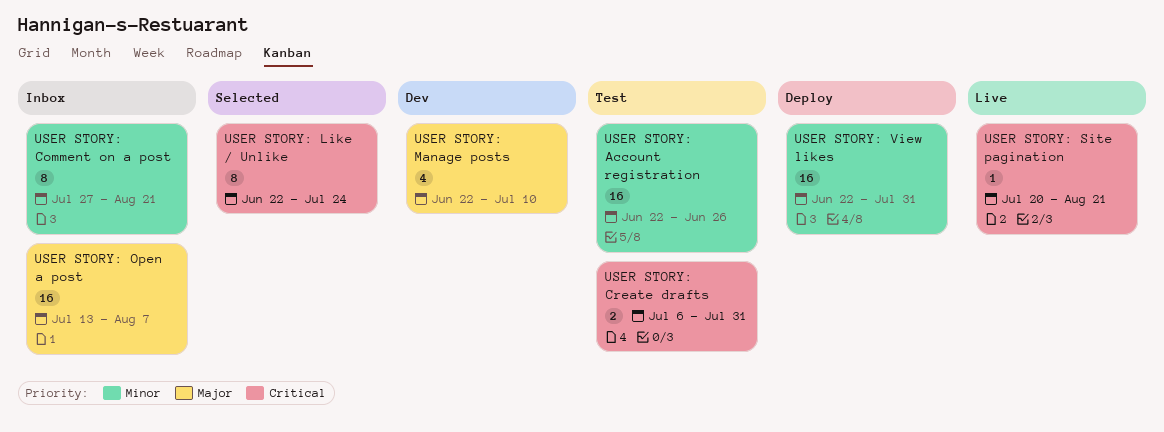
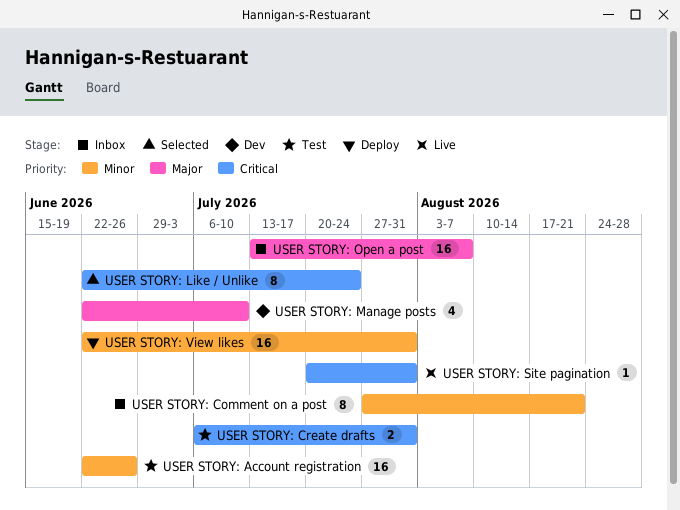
USER STORY: Site pagination, due: Aug 21 -> Jul 31

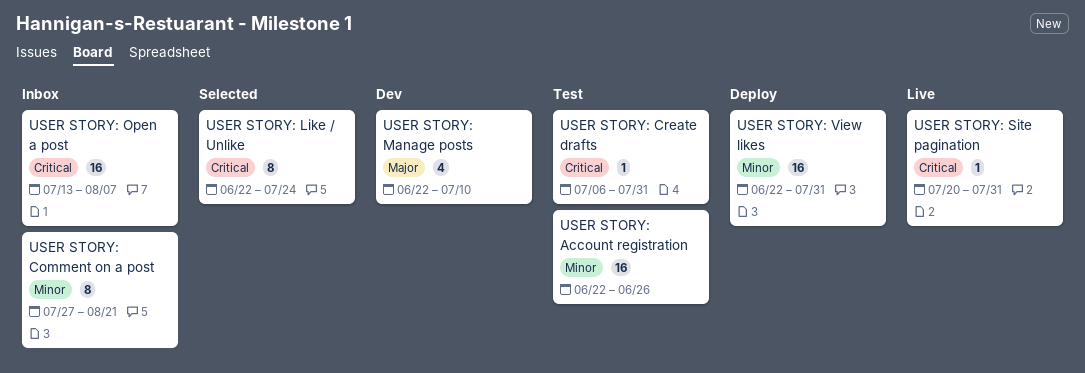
USER STORY: Create drafts, estimate: 2 -> 1
USER STORY: Open a post, priority: Major -> Critical

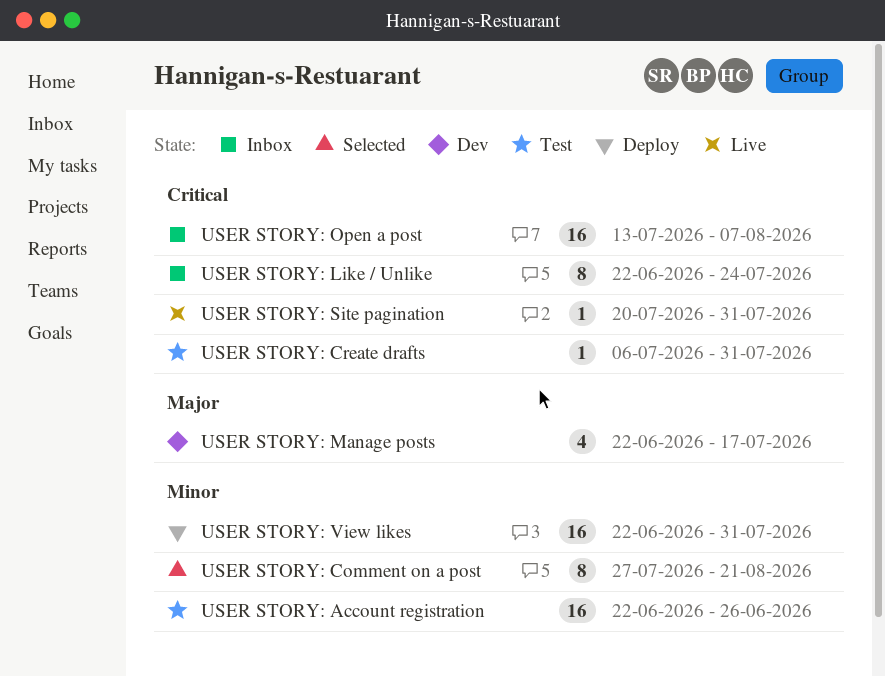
USER STORY: Comment on a post, status: Inbox -> Selected
USER STORY: Like / Unlike, status: Selected -> Inbox
USER STORY: Manage posts, due: Jul 10 -> Jul 17

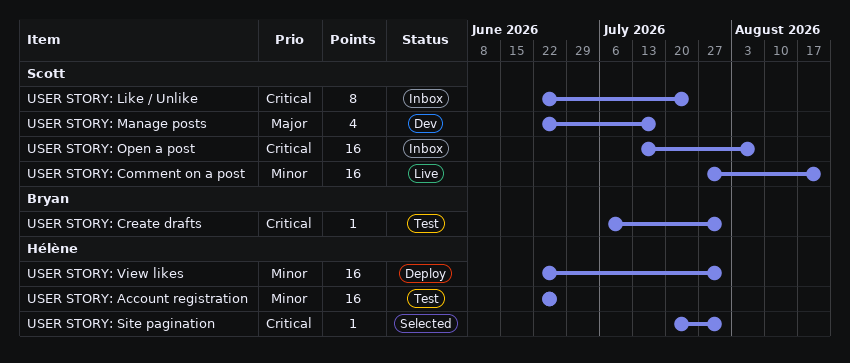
USER STORY: Comment on a post, status: Selected -> Live
USER STORY: Comment on a post, estimate: 8 -> 16
USER STORY: Site pagination, status: Live -> Selected

